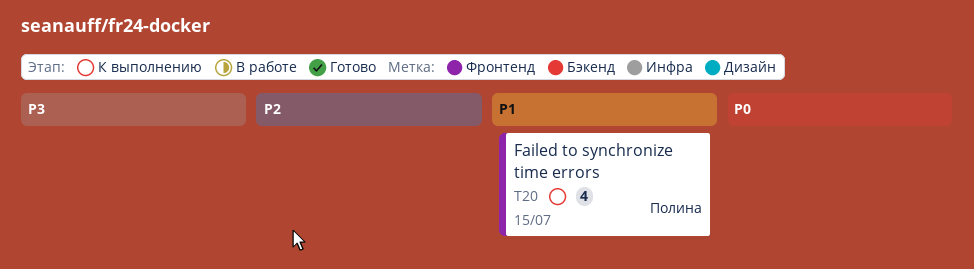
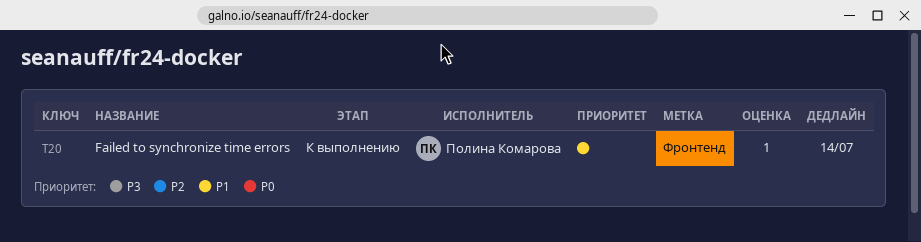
T20, estimate: 4 -> 1
T20, due: Jul 15 -> Jul 14

